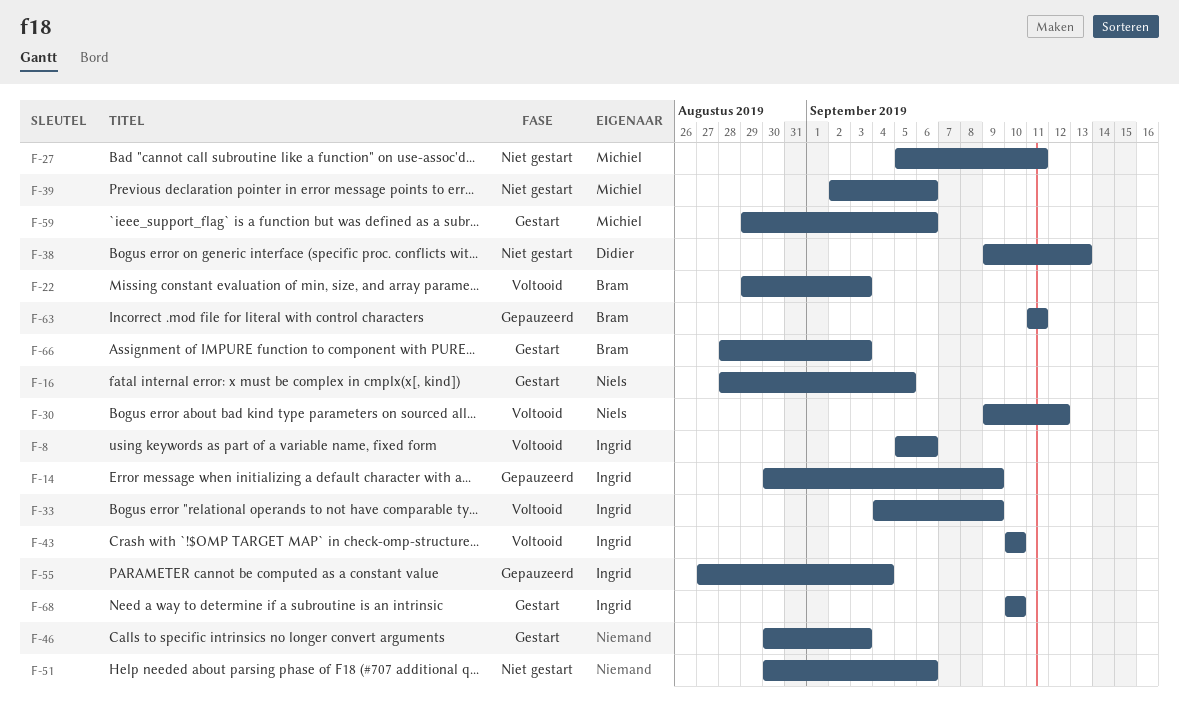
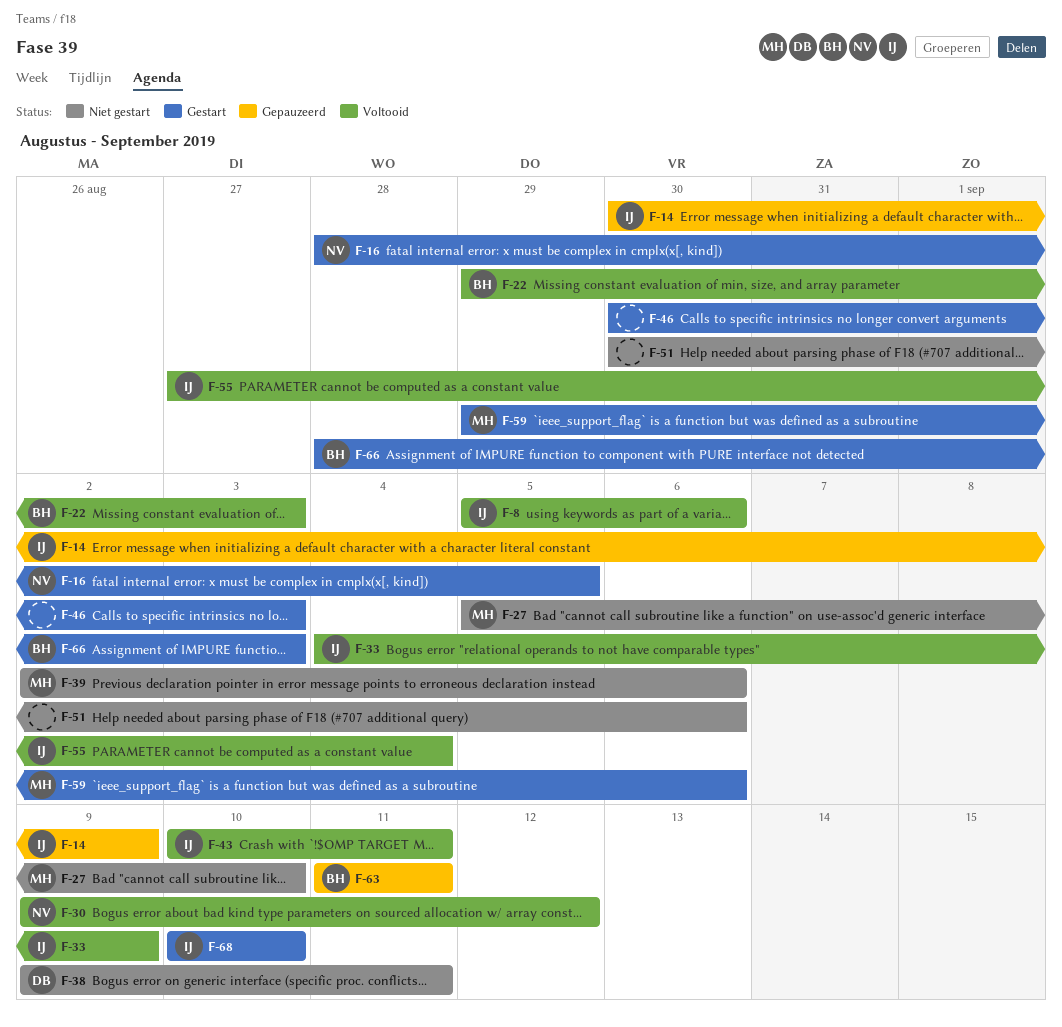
F-27, due: Sep 11 -> Sep 10
F-38, due: Sep 13 -> Sep 11
F-43, due: Sep 10 -> Sep 11
F-55, status: Gepauzeerd -> Voltooid

